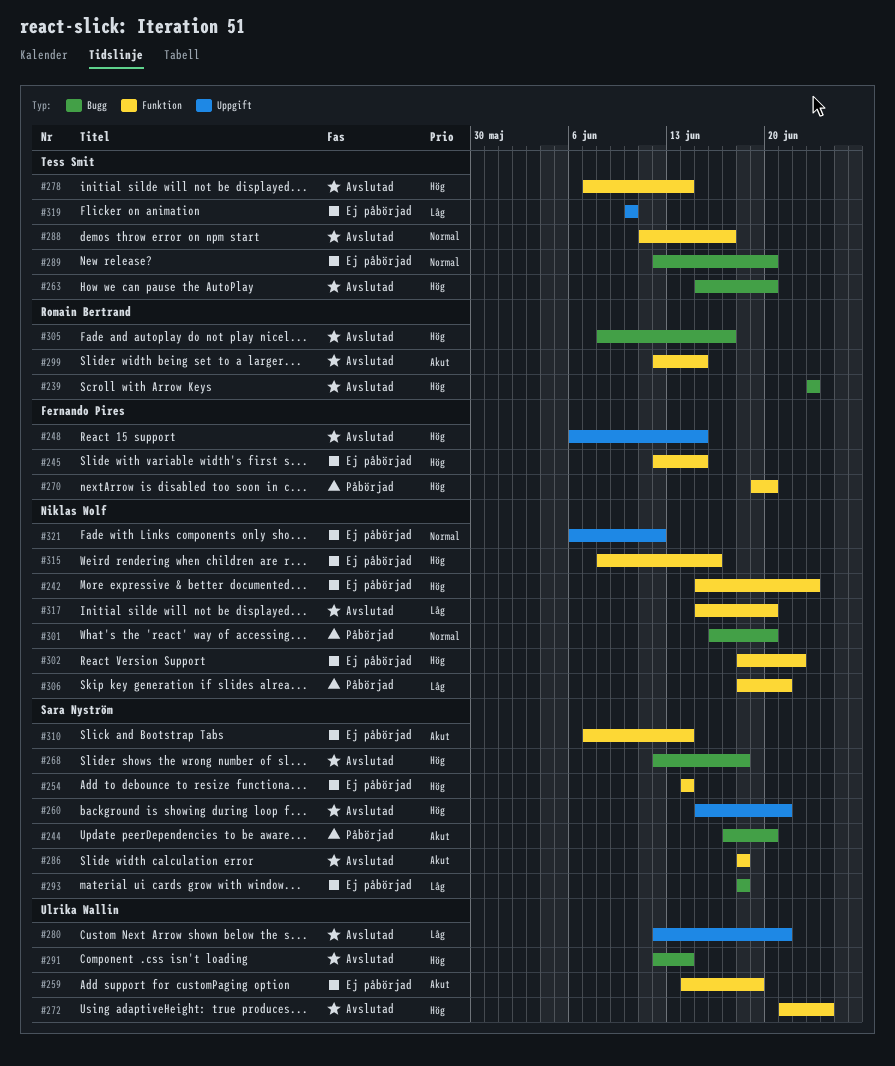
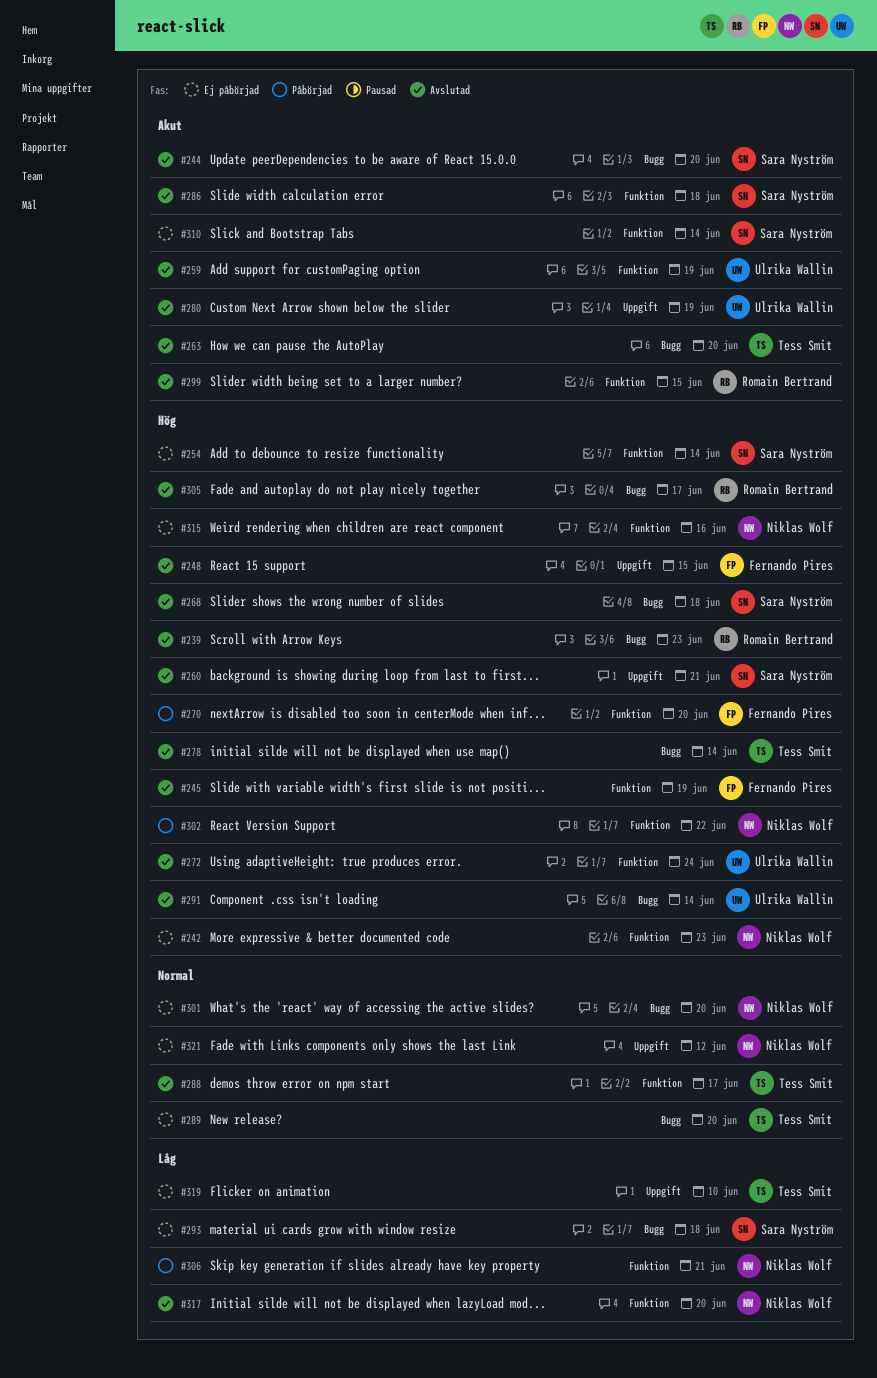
#244, status: Påbörjad -> Avslutad
#245, status: Ej påbörjad -> Avslutad
#245, due: Jun 15 -> Jun 19
#259, status: Ej påbörjad -> Avslutad
#263, priority: Hög -> Akut
#278, label: Funktion -> Bugg
#280, priority: Låg -> Akut
#280, due: Jun 21 -> Jun 19
#301, status: Påbörjad -> Ej påbörjad
#302, status: Ej påbörjad -> Påbörjad

